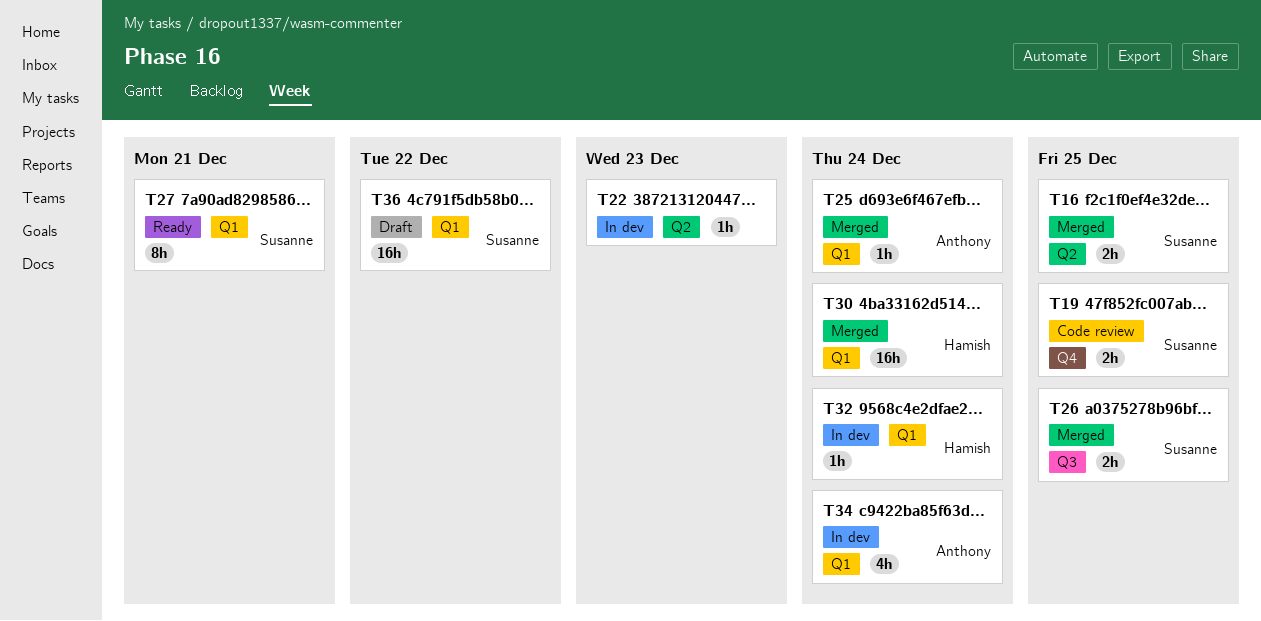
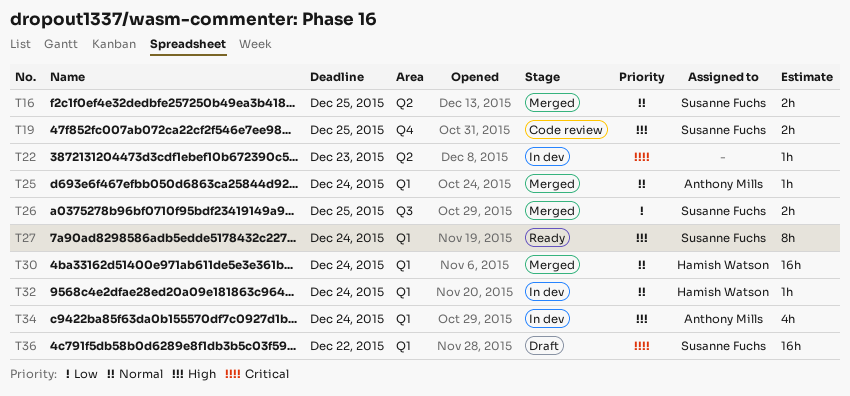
T27, due: Dec 21 -> Dec 24

